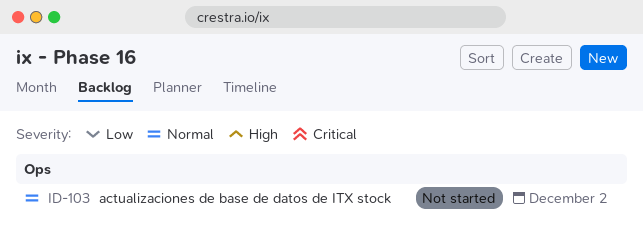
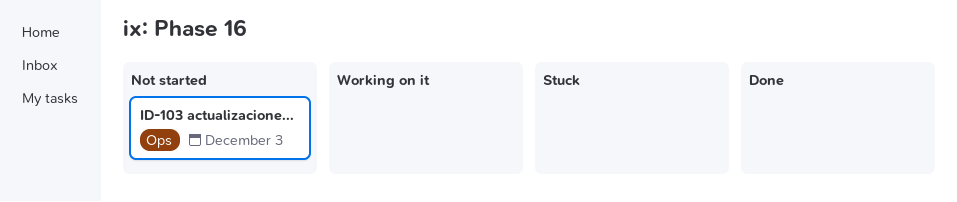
ID-103, due: Dec 2 -> Dec 3

